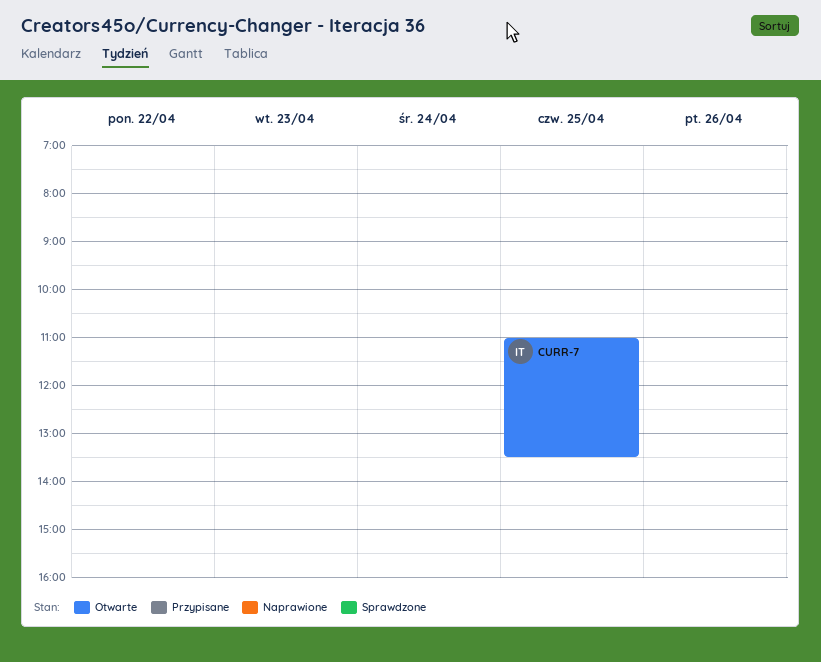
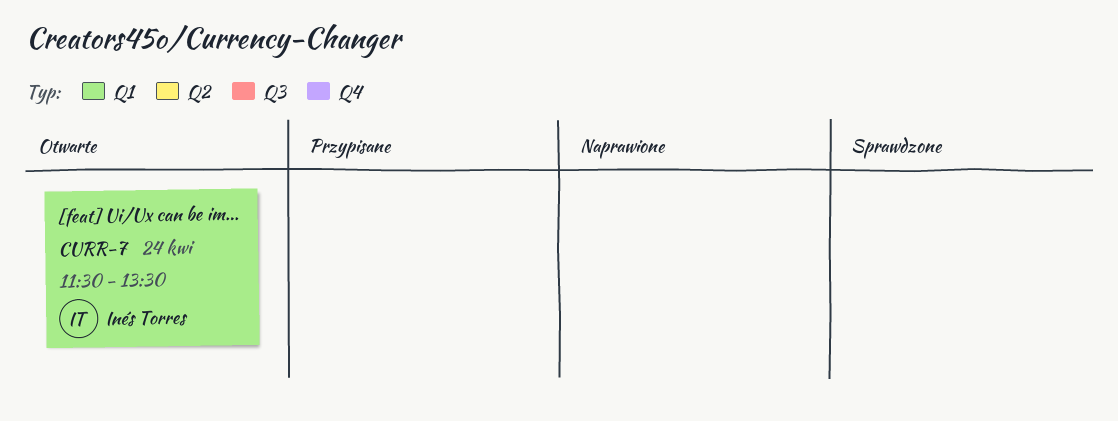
CURR-7, day: Apr 25 -> Apr 24
CURR-7, begins: 11:00 -> 11:30

